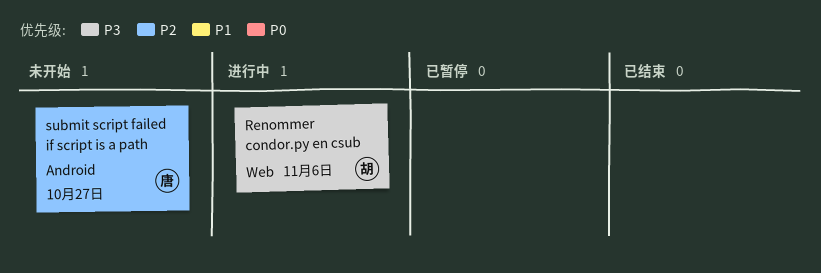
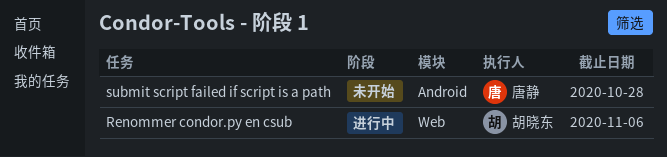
submit script failed if script is a path, due: Oct 27 -> Oct 28

